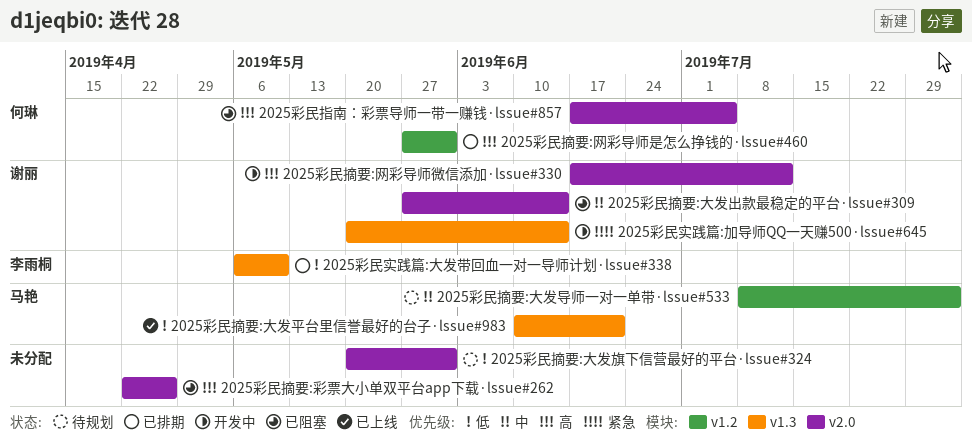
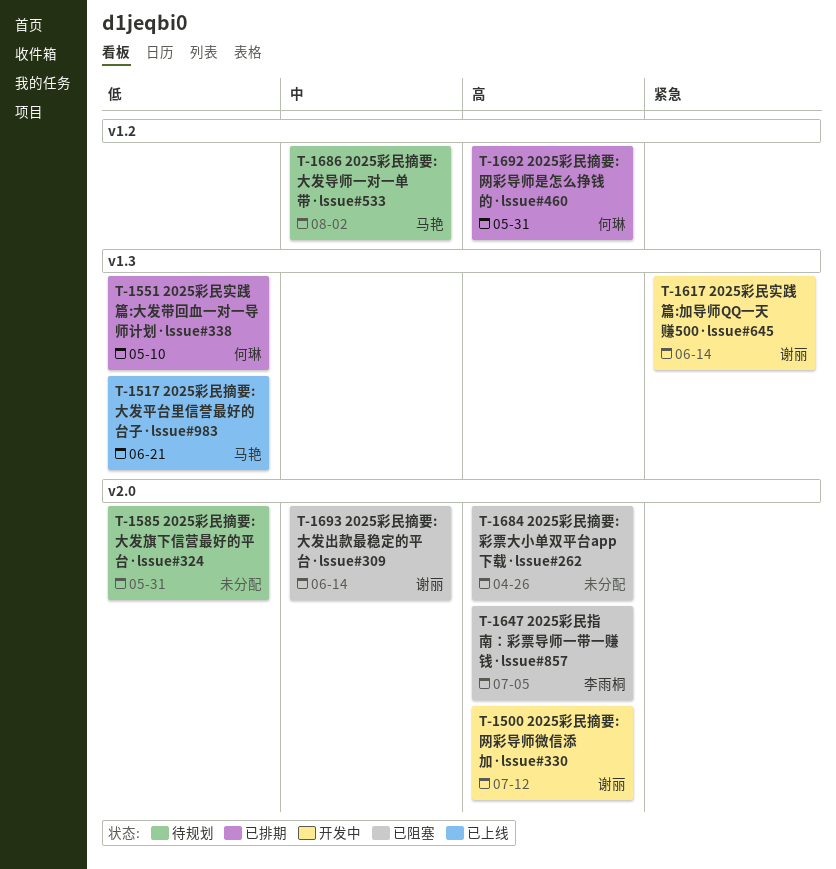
2025彩民实践篇:大发带回血一对一导师计划·lssue#338, owner: 李雨桐 -> 何琳
2025彩民指南：彩票导师一带一赚钱·lssue#857, owner: 何琳 -> 李雨桐

